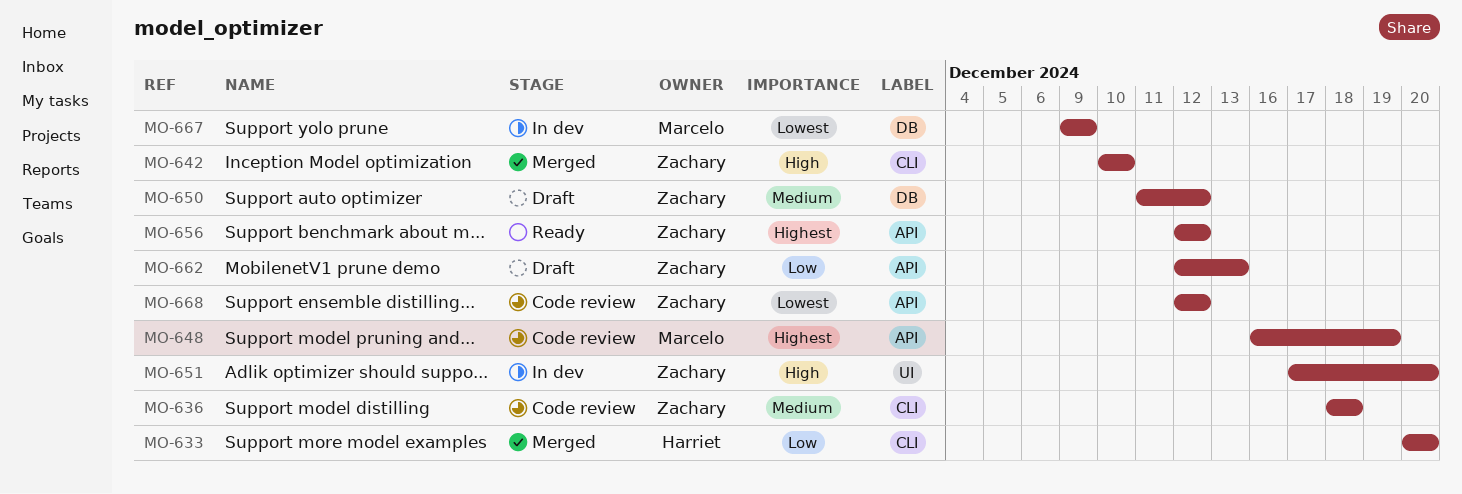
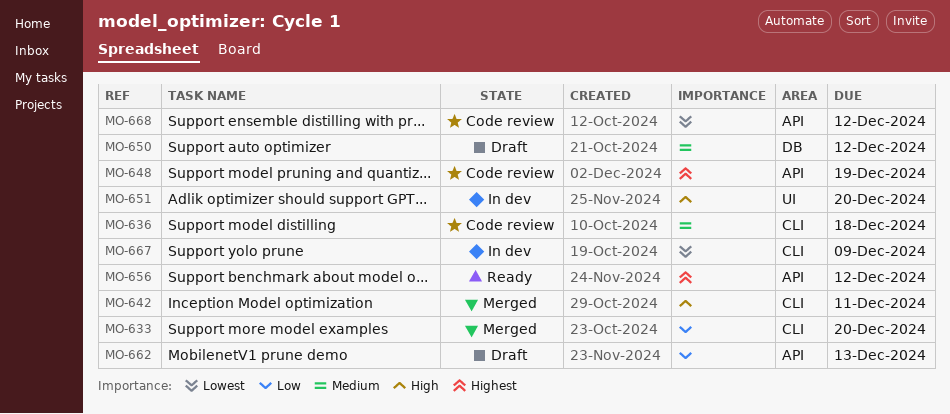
MO-642, due: Dec 10 -> Dec 11
MO-667, label: DB -> CLI

